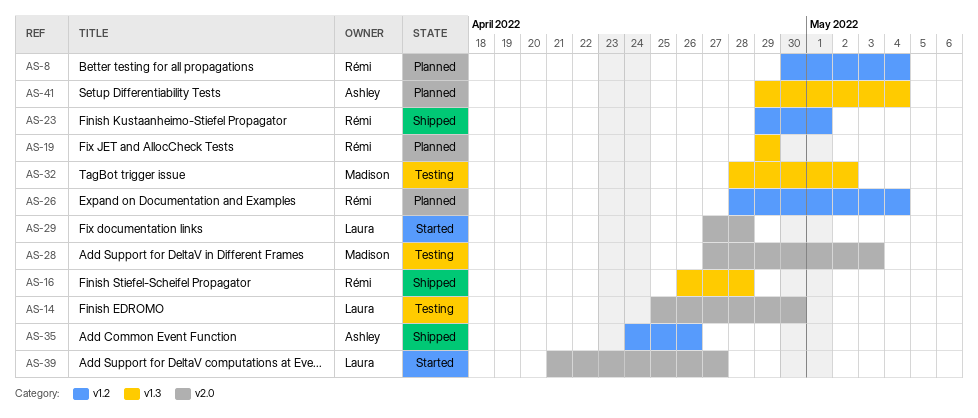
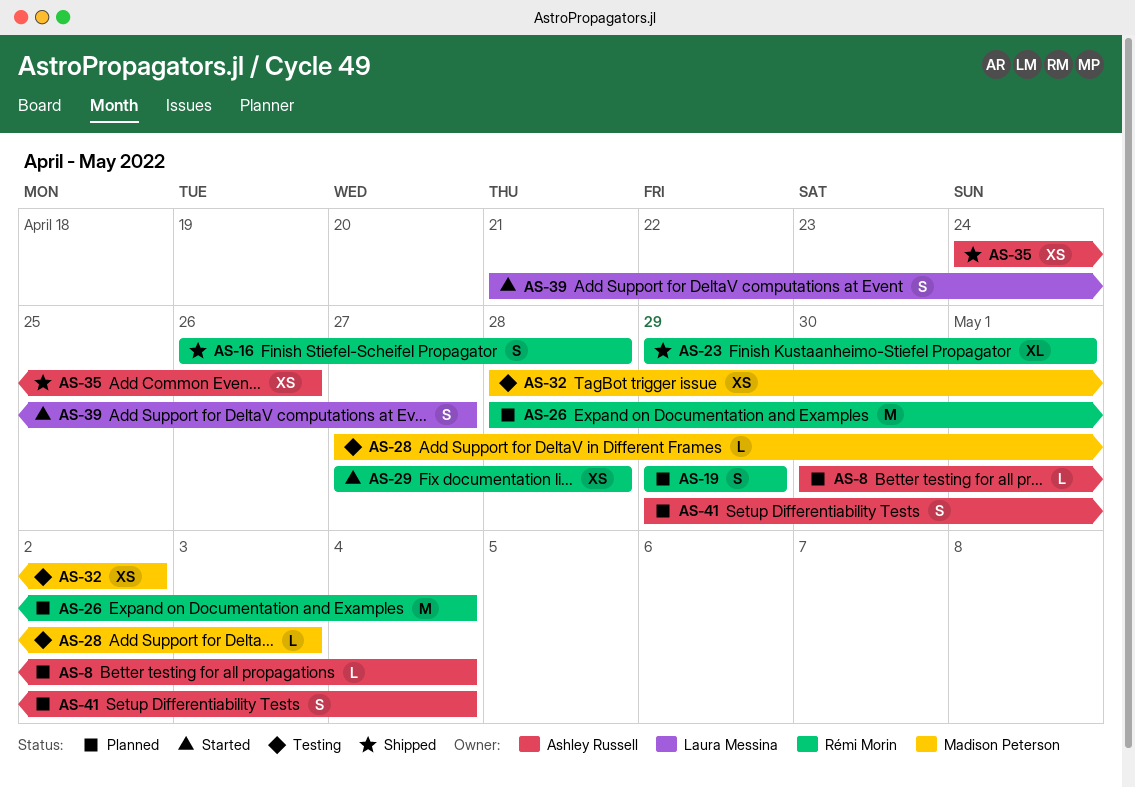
AS-8, owner: Rémi Morin -> Ashley Russell
AS-14: present -> none
AS-29, owner: Laura Messina -> Rémi Morin

